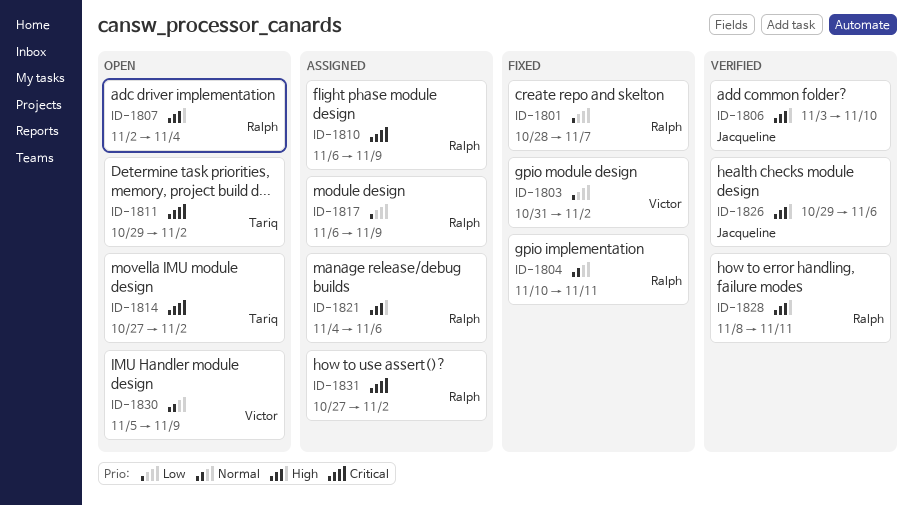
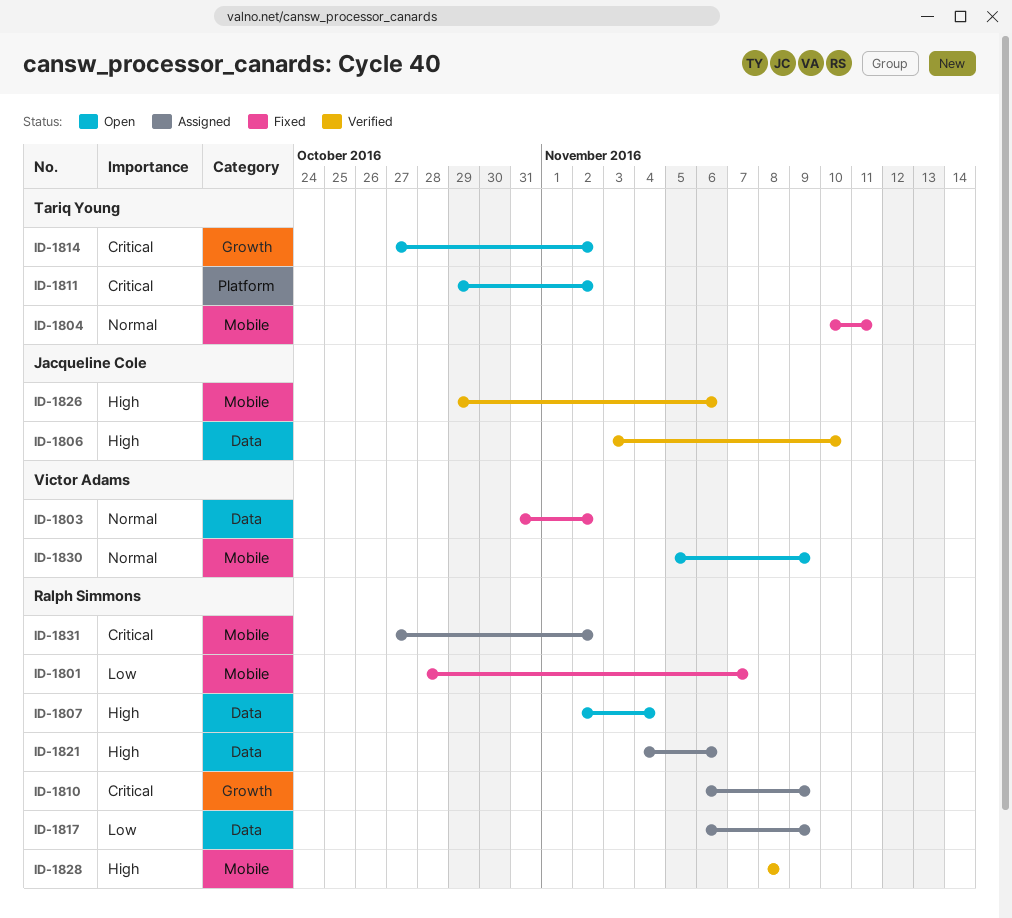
ID-1803, priority: Low -> Normal
ID-1804, owner: Ralph Simmons -> Tariq Young
ID-1828, due: Nov 11 -> Nov 8

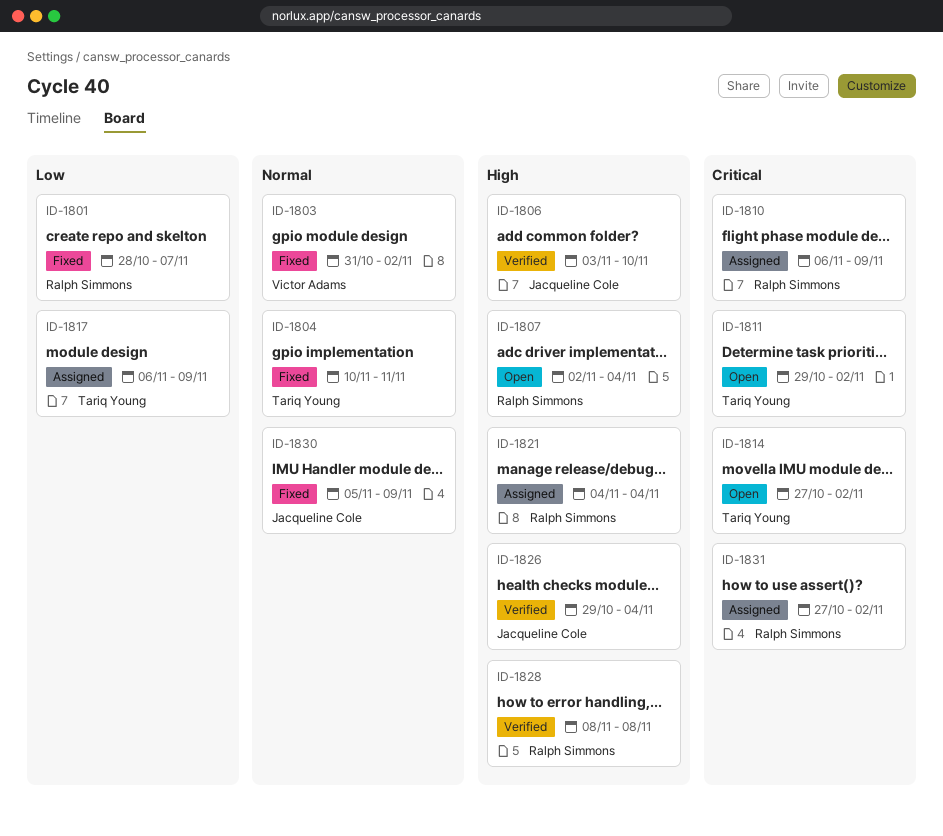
ID-1817, owner: Ralph Simmons -> Tariq Young
ID-1821, due: Nov 6 -> Nov 4
ID-1826, due: Nov 6 -> Nov 4
ID-1830, status: Open -> Fixed
ID-1830, owner: Victor Adams -> Jacqueline Cole

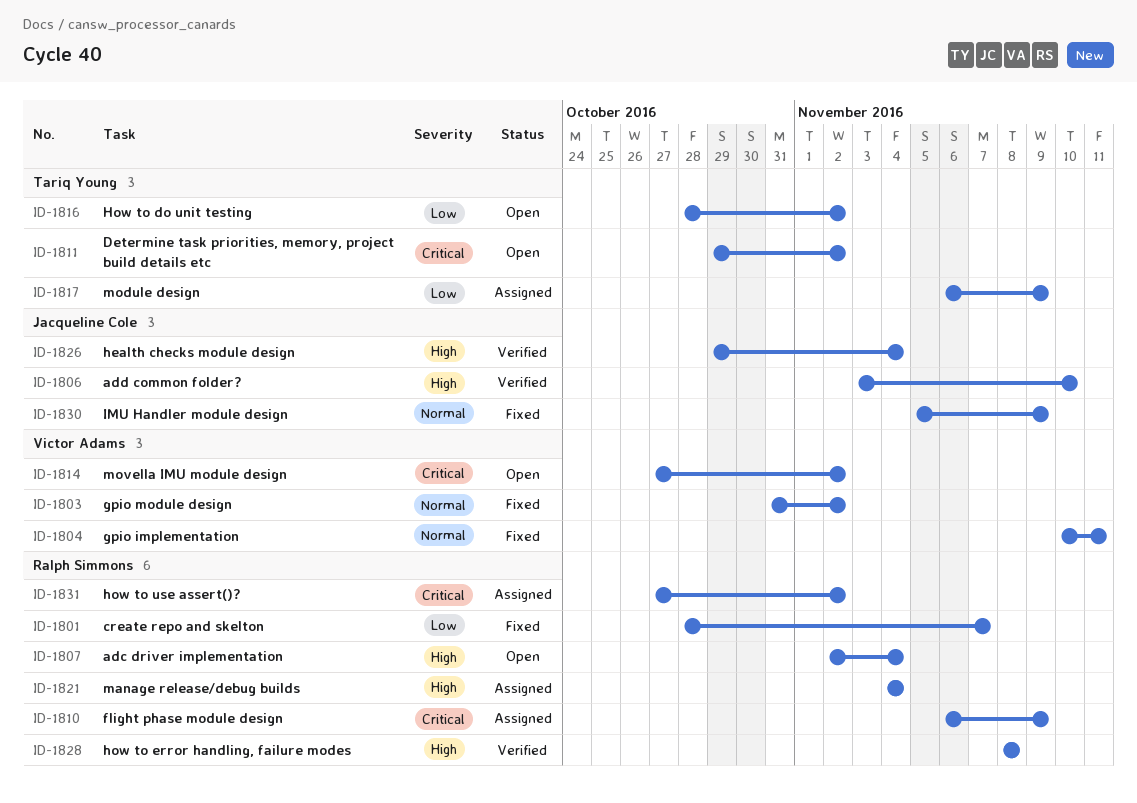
ID-1804, owner: Tariq Young -> Victor Adams
ID-1814, owner: Tariq Young -> Victor Adams
ID-1816: none -> present

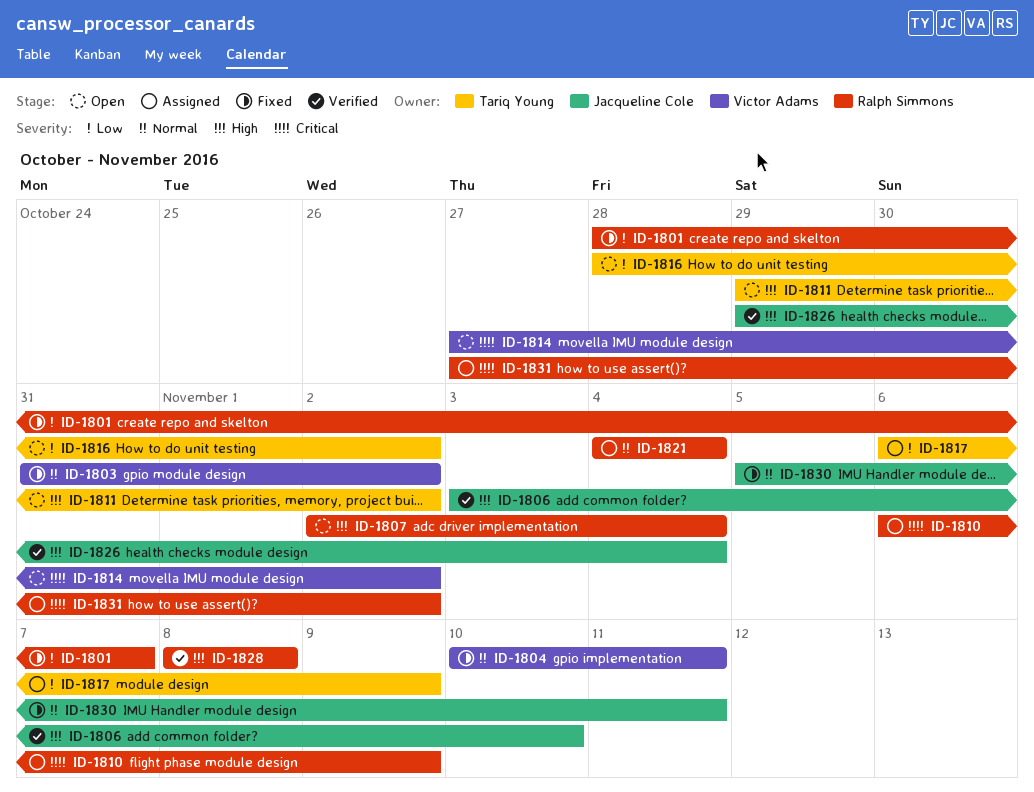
ID-1811, priority: Critical -> High
ID-1821, priority: High -> Normal
ID-1830, due: Nov 9 -> Nov 11

